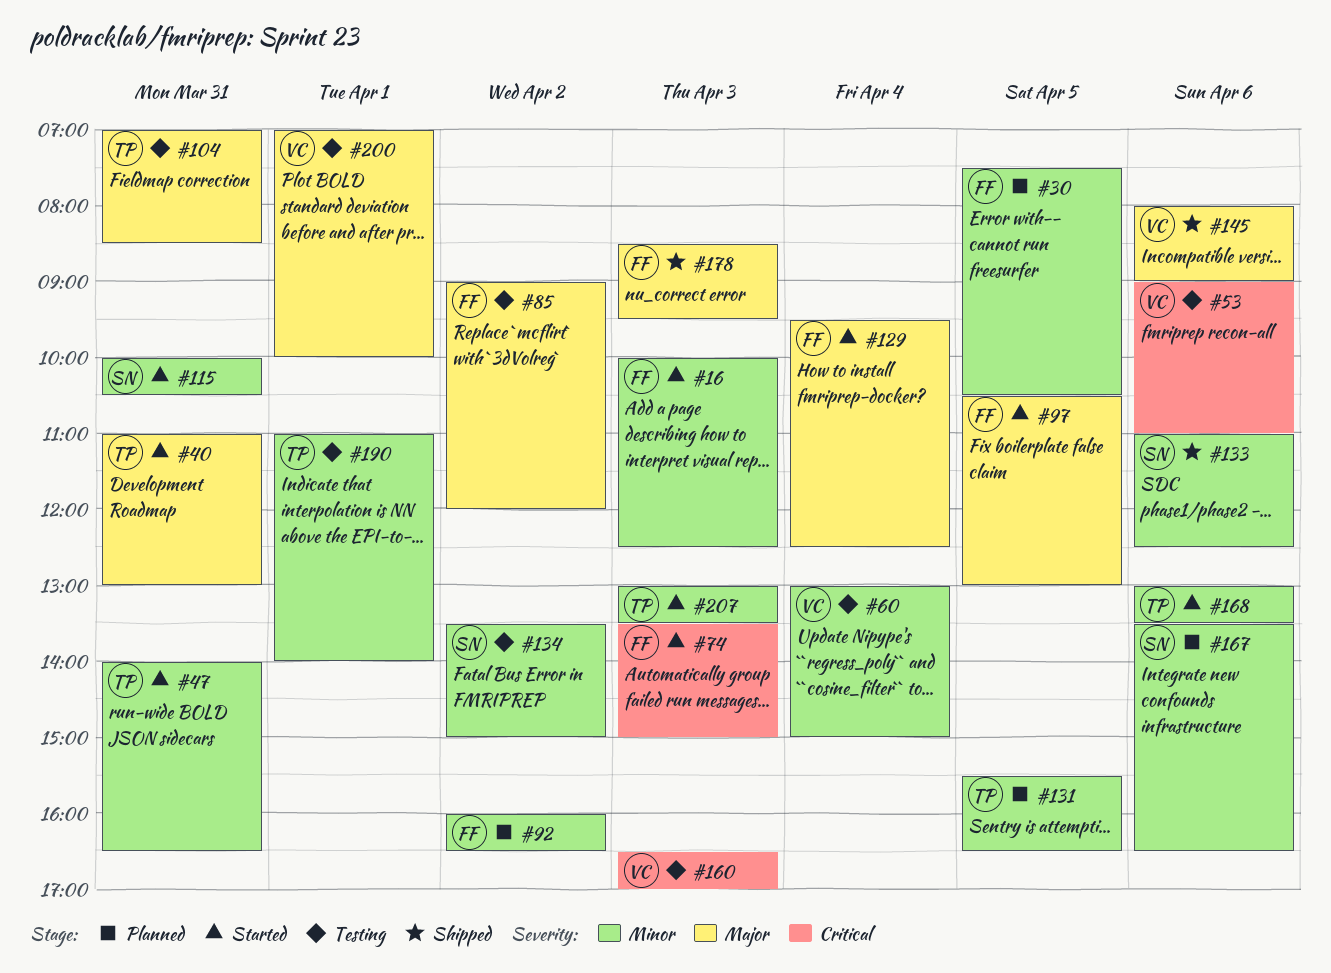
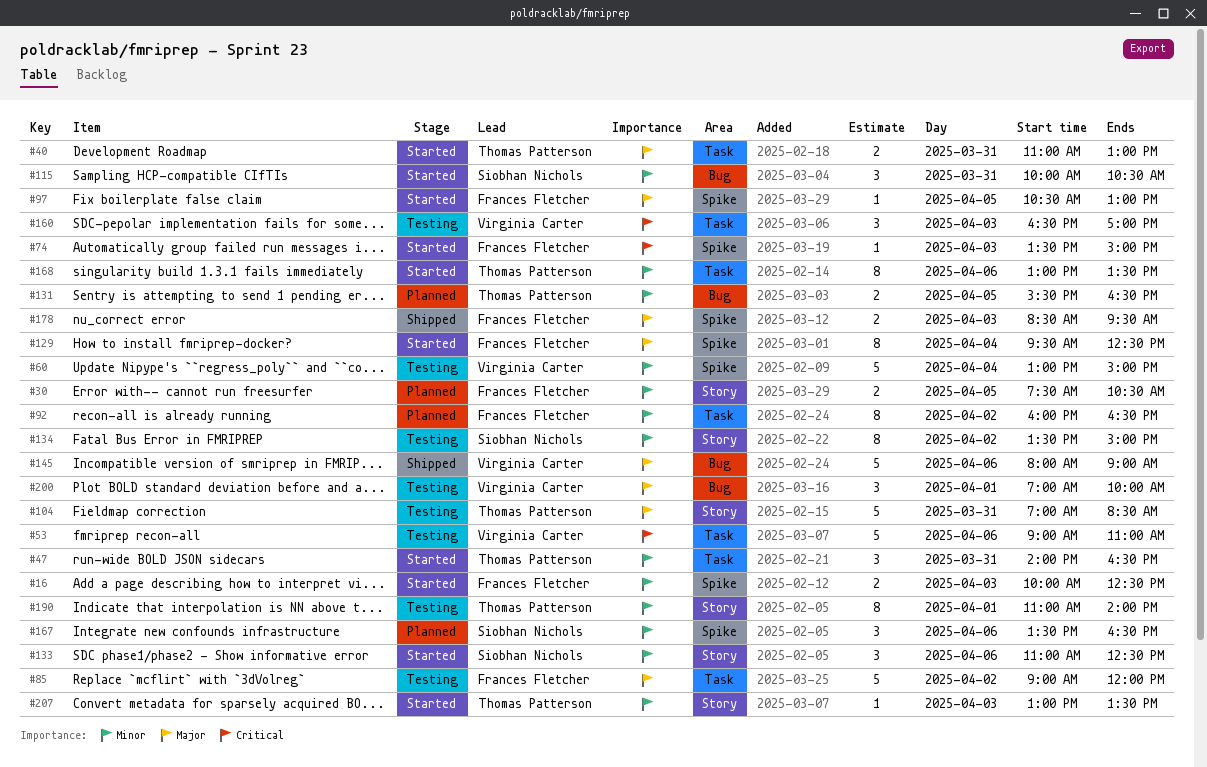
#133, status: Shipped -> Started

